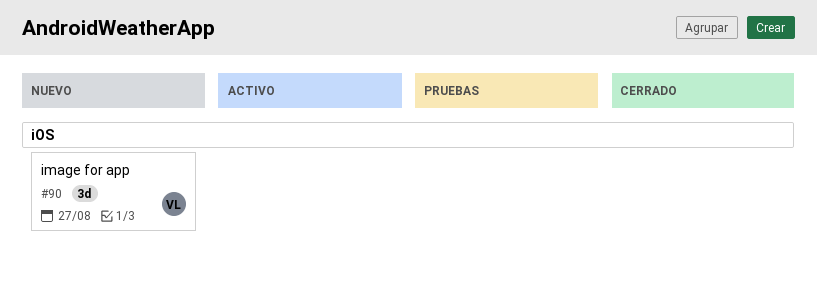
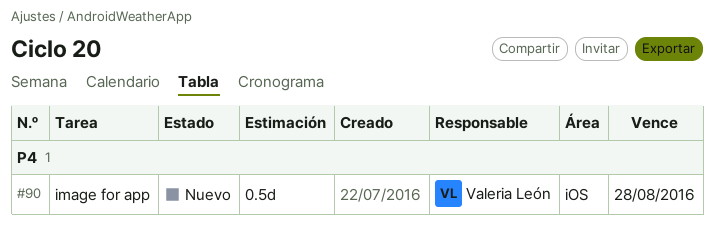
#90, estimate: 3d -> 0.5d
#90, due: Aug 27 -> Aug 28

